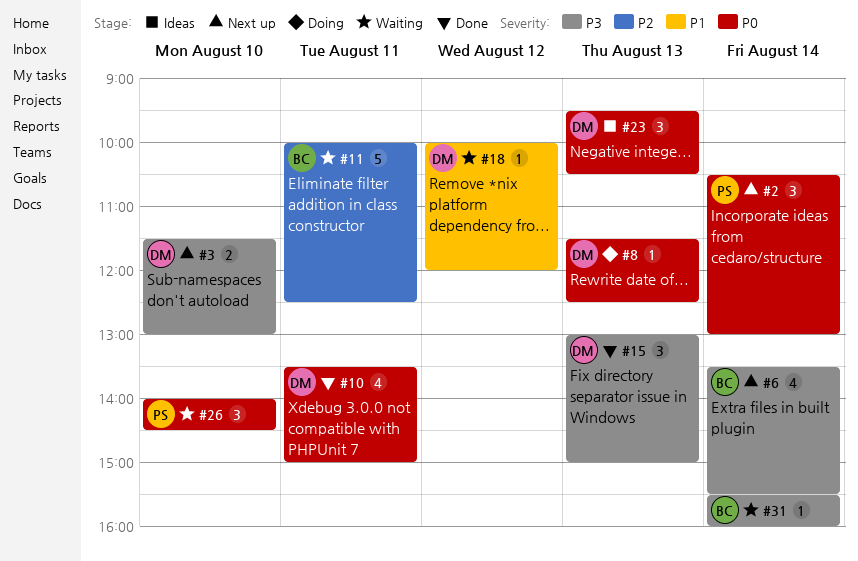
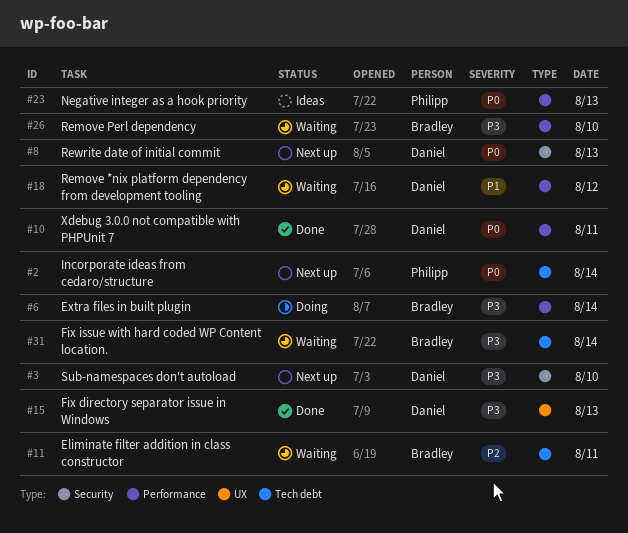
#6, status: Next up -> Doing
#8, status: Doing -> Next up
#23, owner: Daniel -> Philipp
#26, owner: Philipp -> Bradley
#26, priority: P0 -> P3

